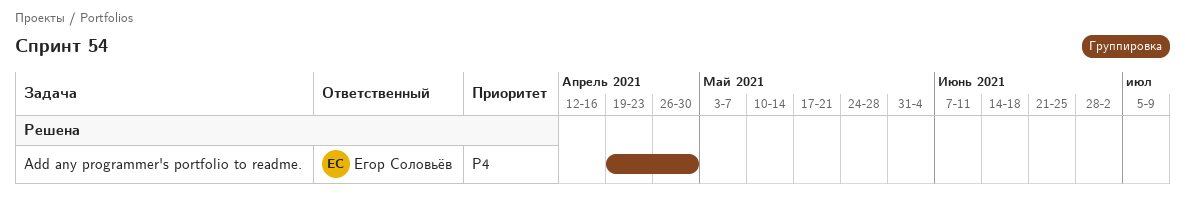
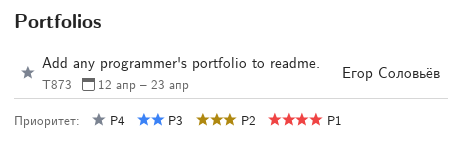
Add any programmer's portfolio to readme., start: Apr 19 -> Apr 12
Add any programmer's portfolio to readme., due: Apr 30 -> Apr 23

